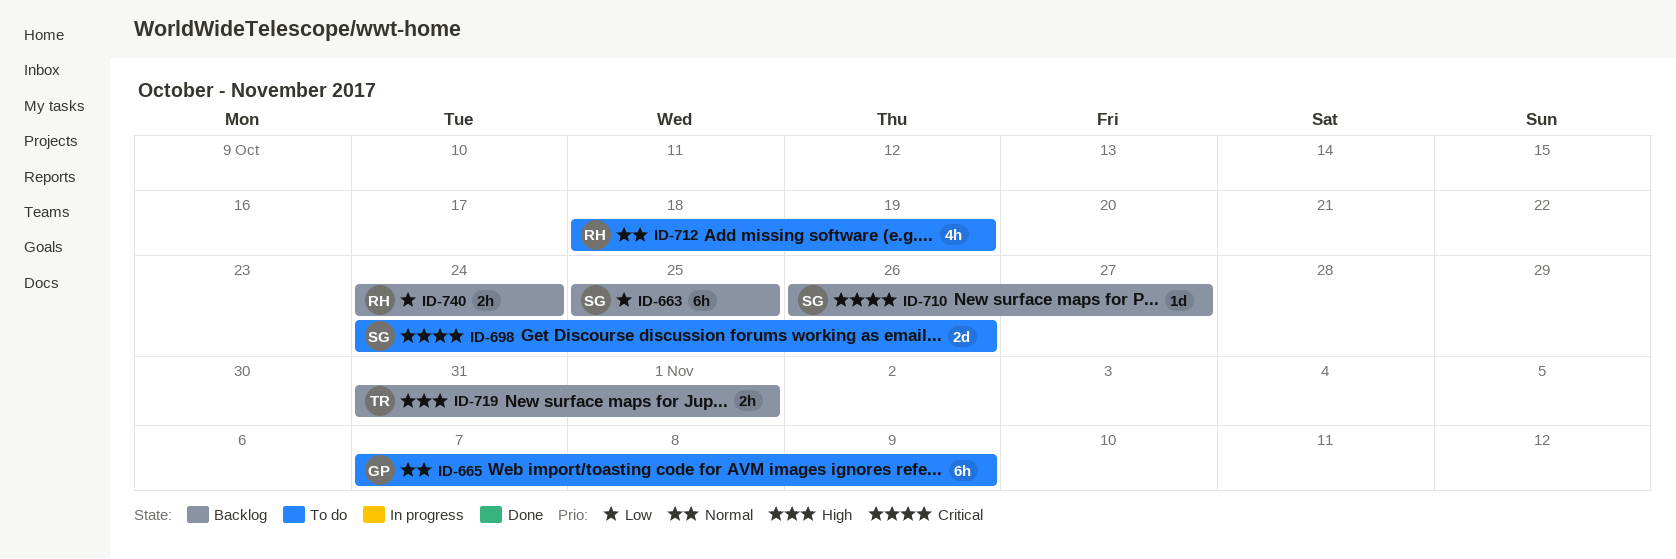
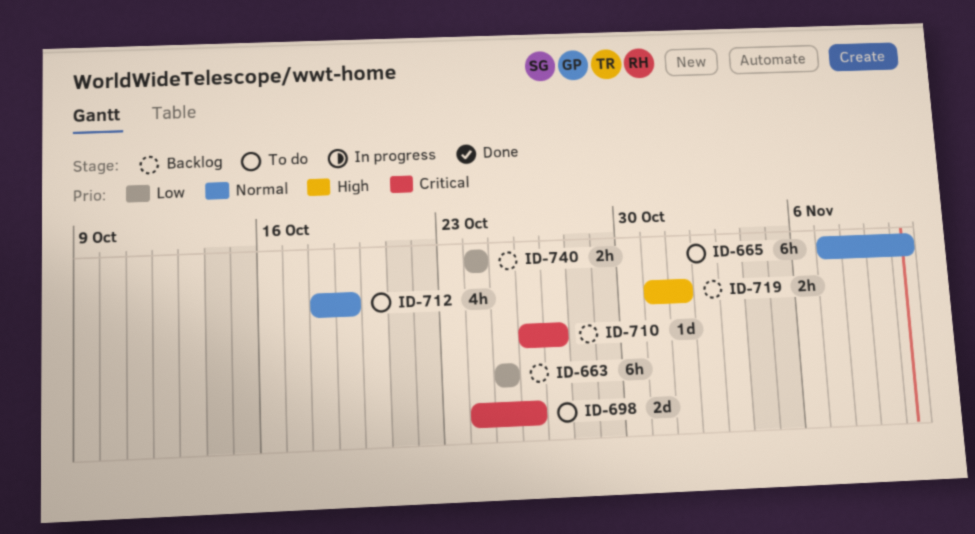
ID-665, due: Nov 9 -> Nov 10

